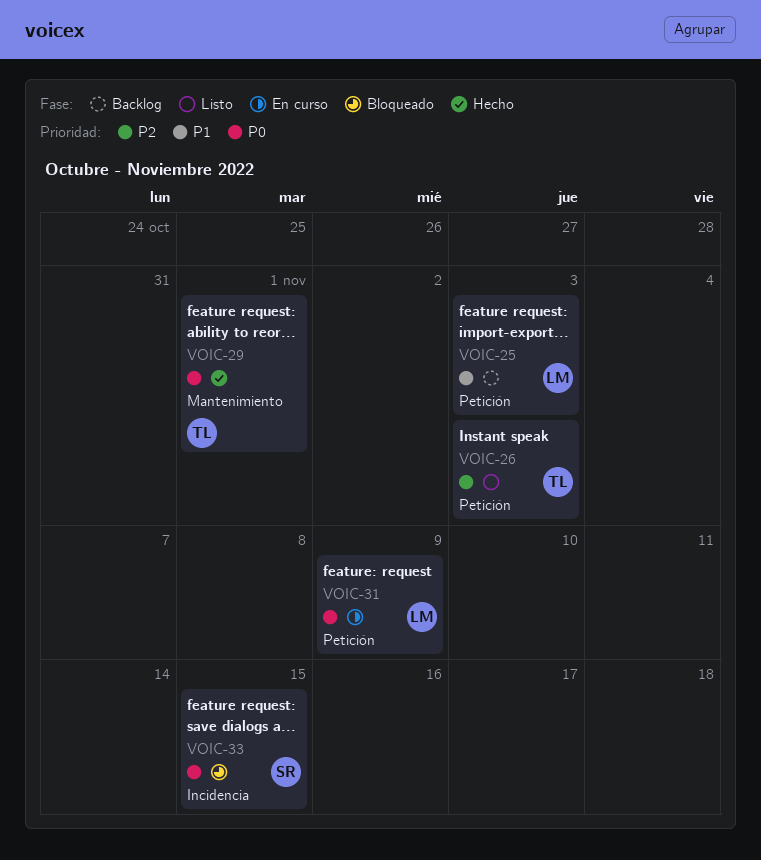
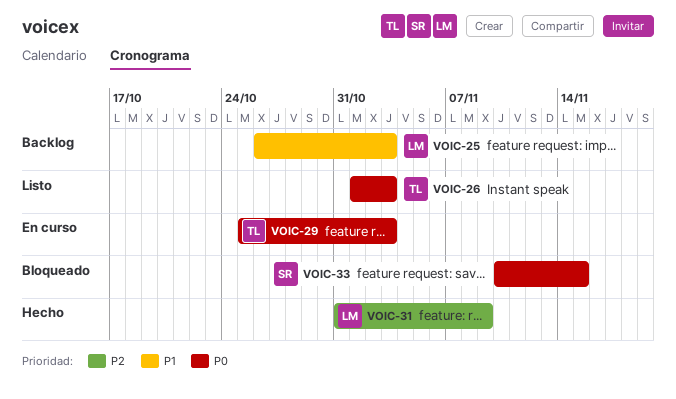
VOIC-26, priority: P2 -> P0
VOIC-29, status: Hecho -> En curso
VOIC-29, due: Nov 1 -> Nov 3
VOIC-31, status: En curso -> Hecho
VOIC-31, priority: P0 -> P2

